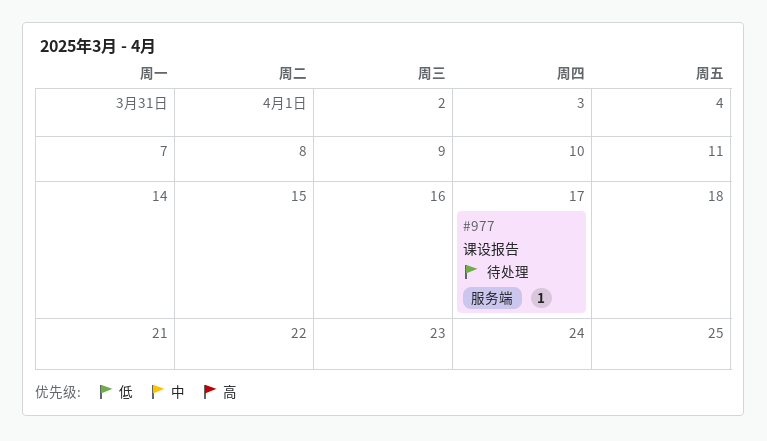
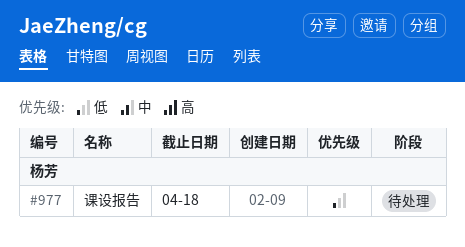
#977, due: Apr 17 -> Apr 18

